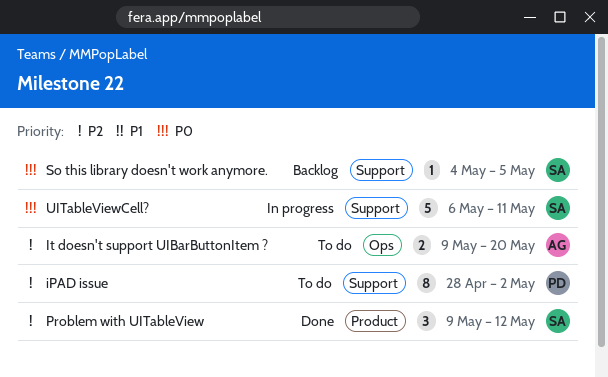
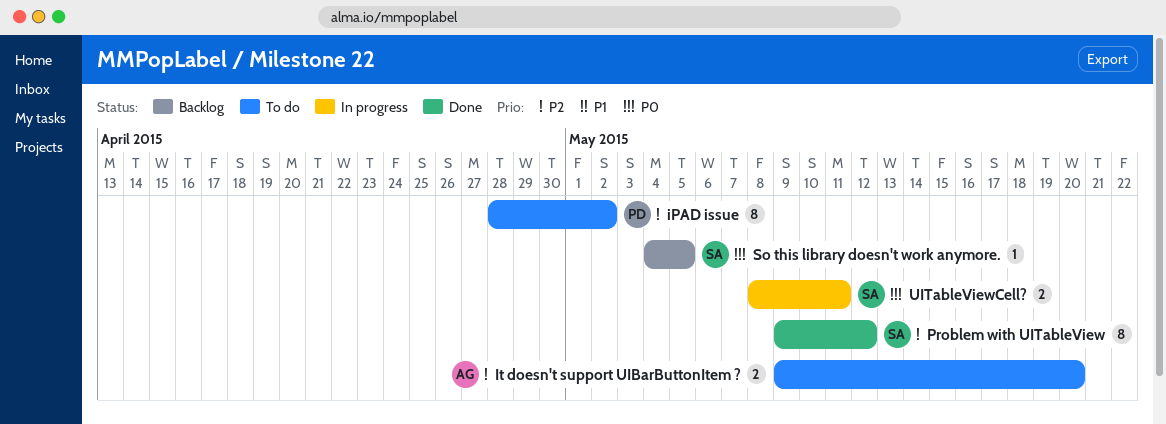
Problem with UITableView, estimate: 3 -> 8
UITableViewCell?, estimate: 5 -> 2
UITableViewCell?, start: May 6 -> May 8

